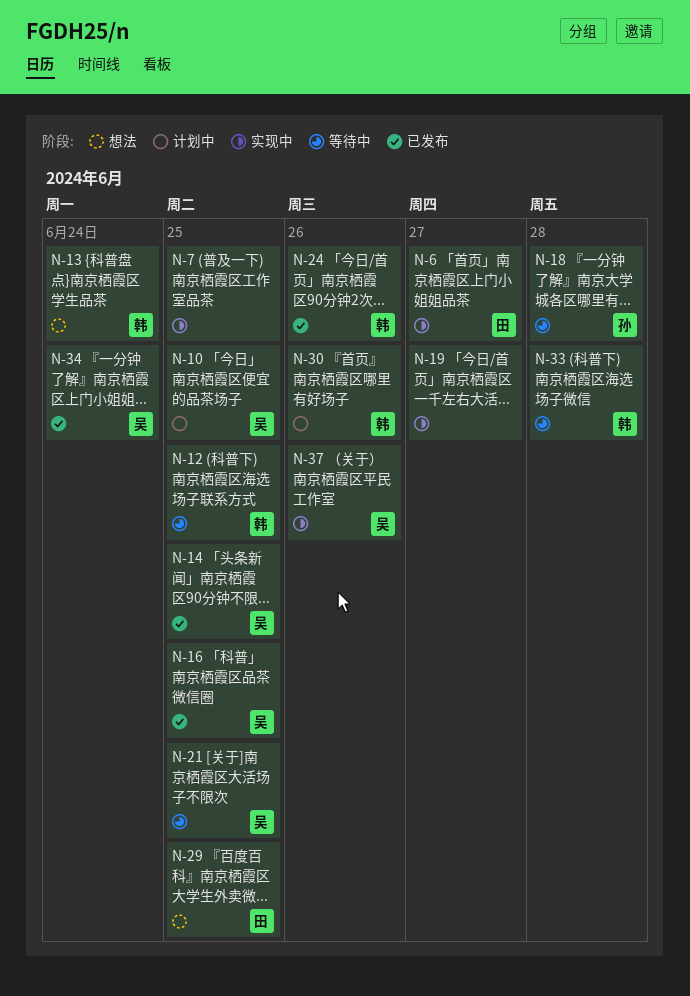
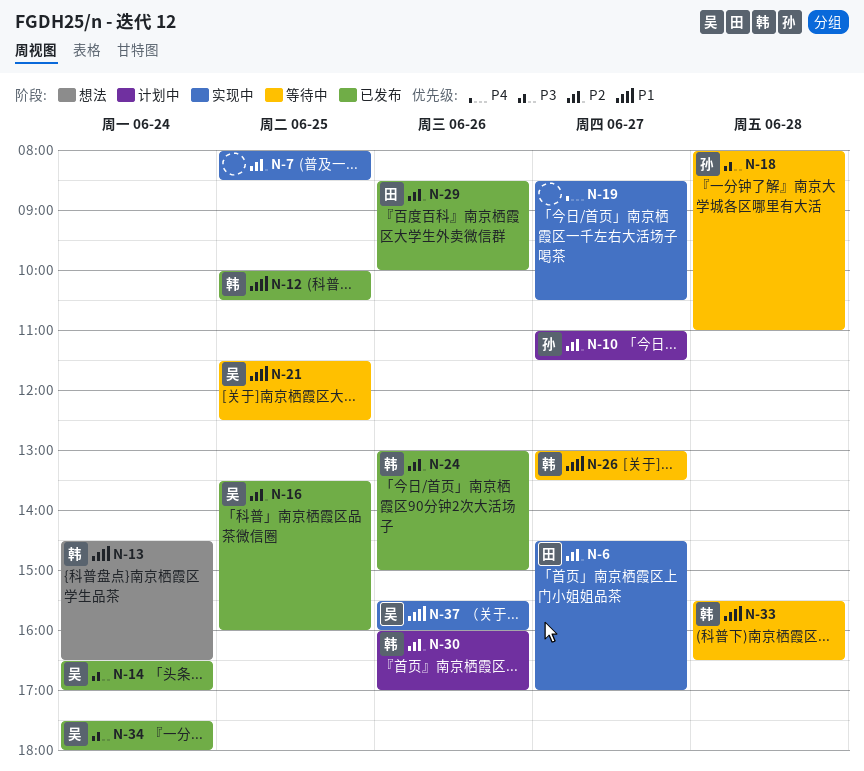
N-10, owner: 吴 -> 孙
N-10, day: Jun 25 -> Jun 27
N-12, status: 等待中 -> 已发布
N-14, day: Jun 25 -> Jun 24
N-26: none -> present
N-29, status: 想法 -> 已发布
N-29, day: Jun 25 -> Jun 26

